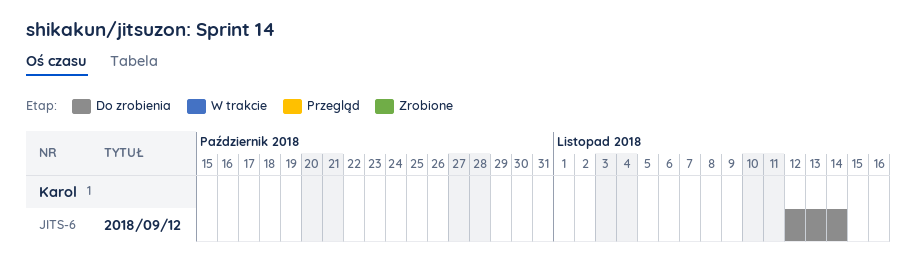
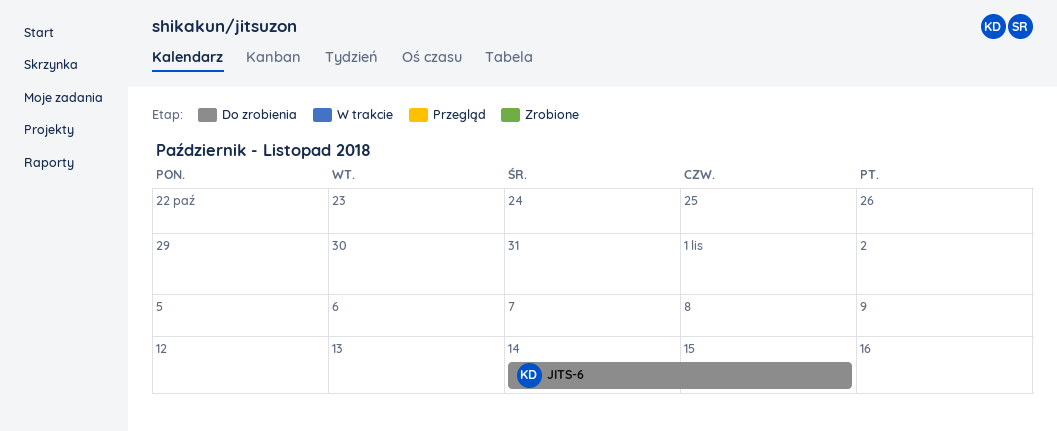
JITS-6, start: Nov 12 -> Nov 14
JITS-6, due: Nov 14 -> Nov 15

